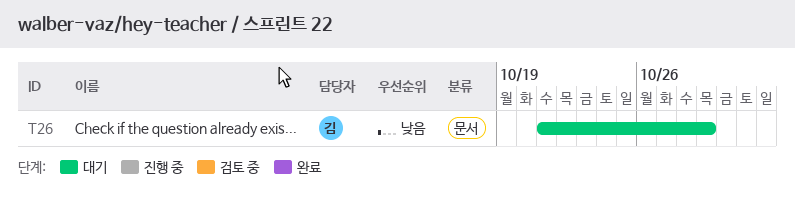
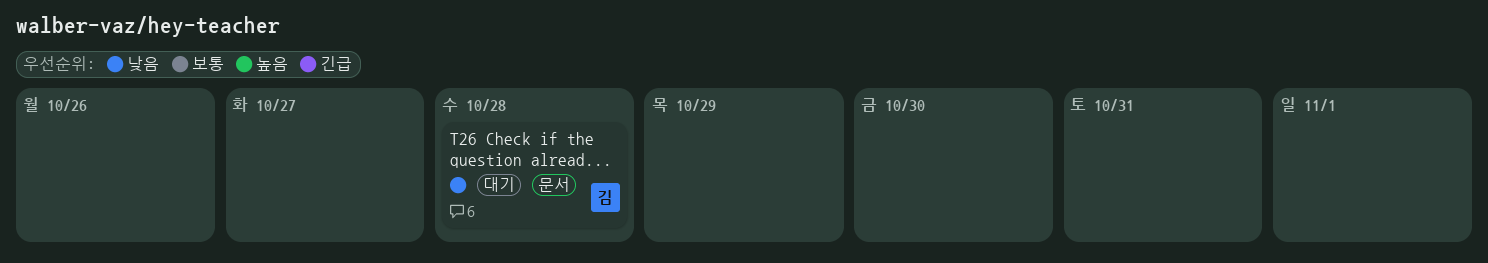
T26, due: Oct 29 -> Oct 28

